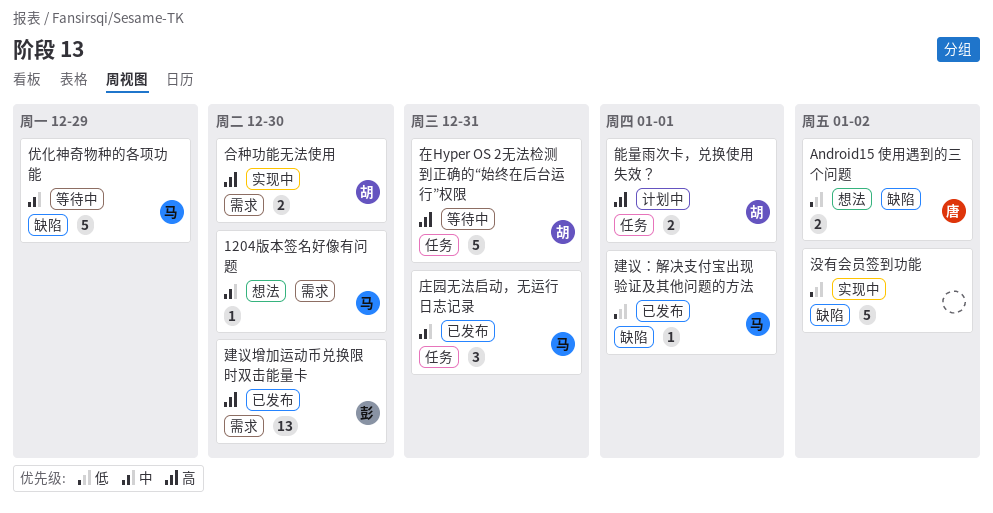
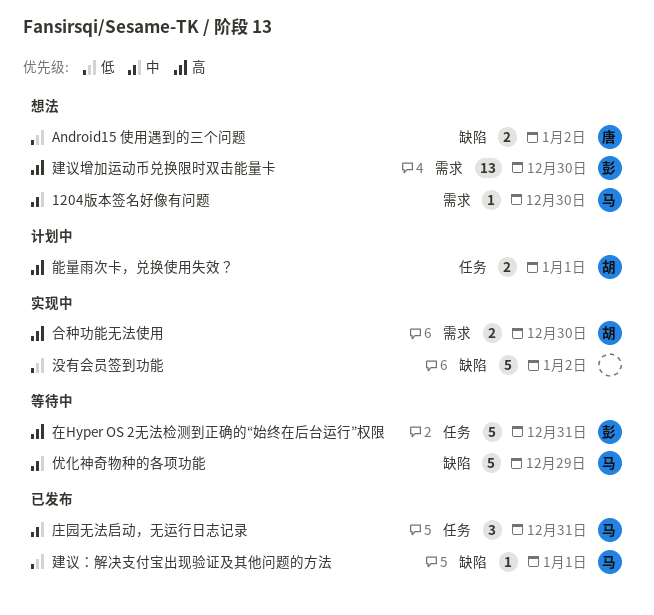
在Hyper OS 2无法检测到正确的“始终在后台运行”权限, owner: 胡 -> 彭
建议增加运动币兑换限时双击能量卡, status: 已发布 -> 想法

